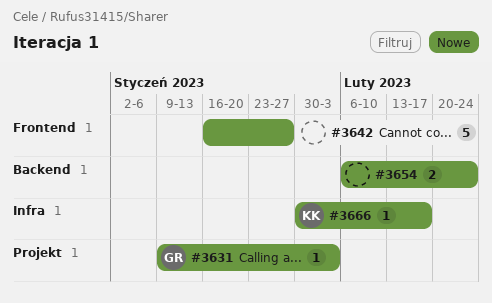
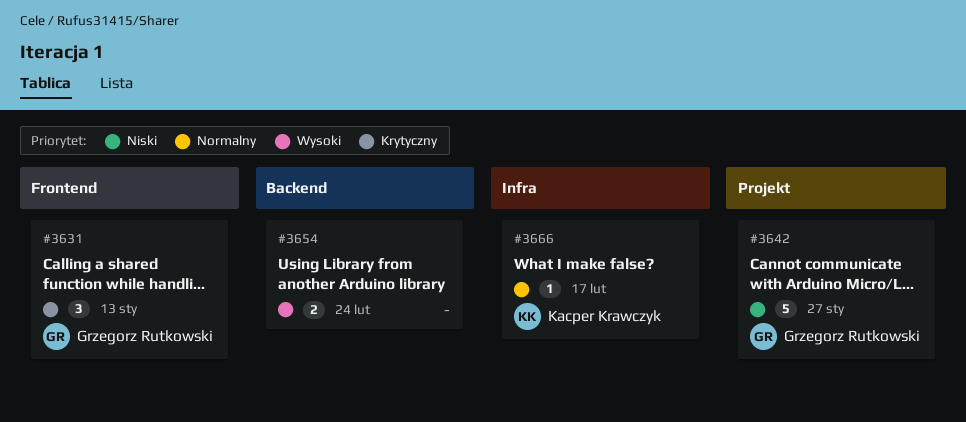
#3631, label: Projekt -> Frontend
#3631, estimate: 1 -> 3
#3631, due: Feb 3 -> Jan 13
#3642, owner: none -> Grzegorz Rutkowski
#3642, label: Frontend -> Projekt

